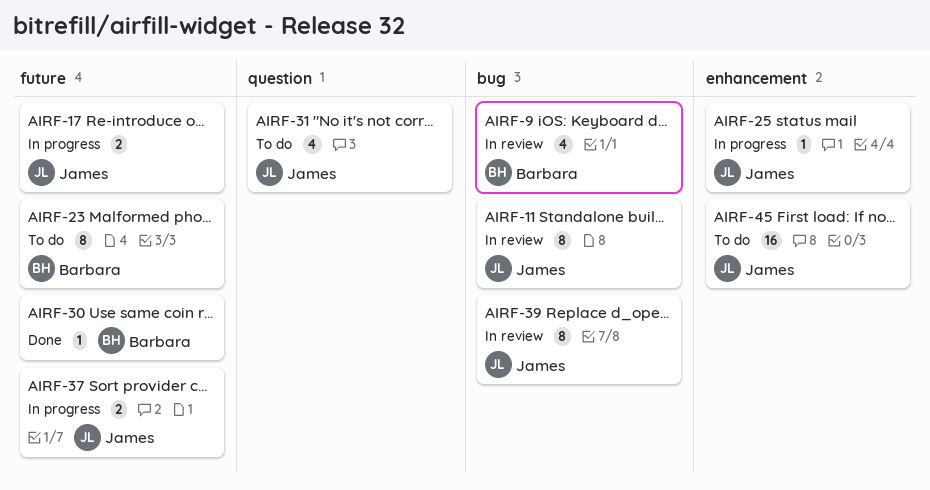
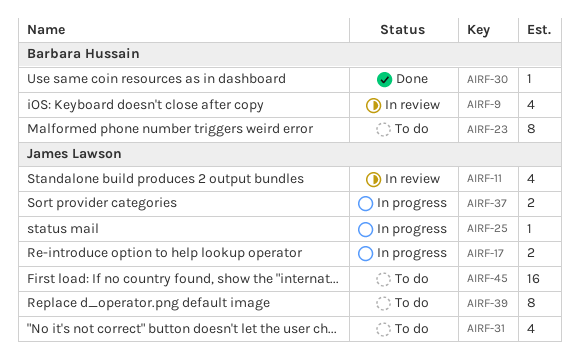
AIRF-11, estimate: 8 -> 4
AIRF-39, status: In review -> To do

